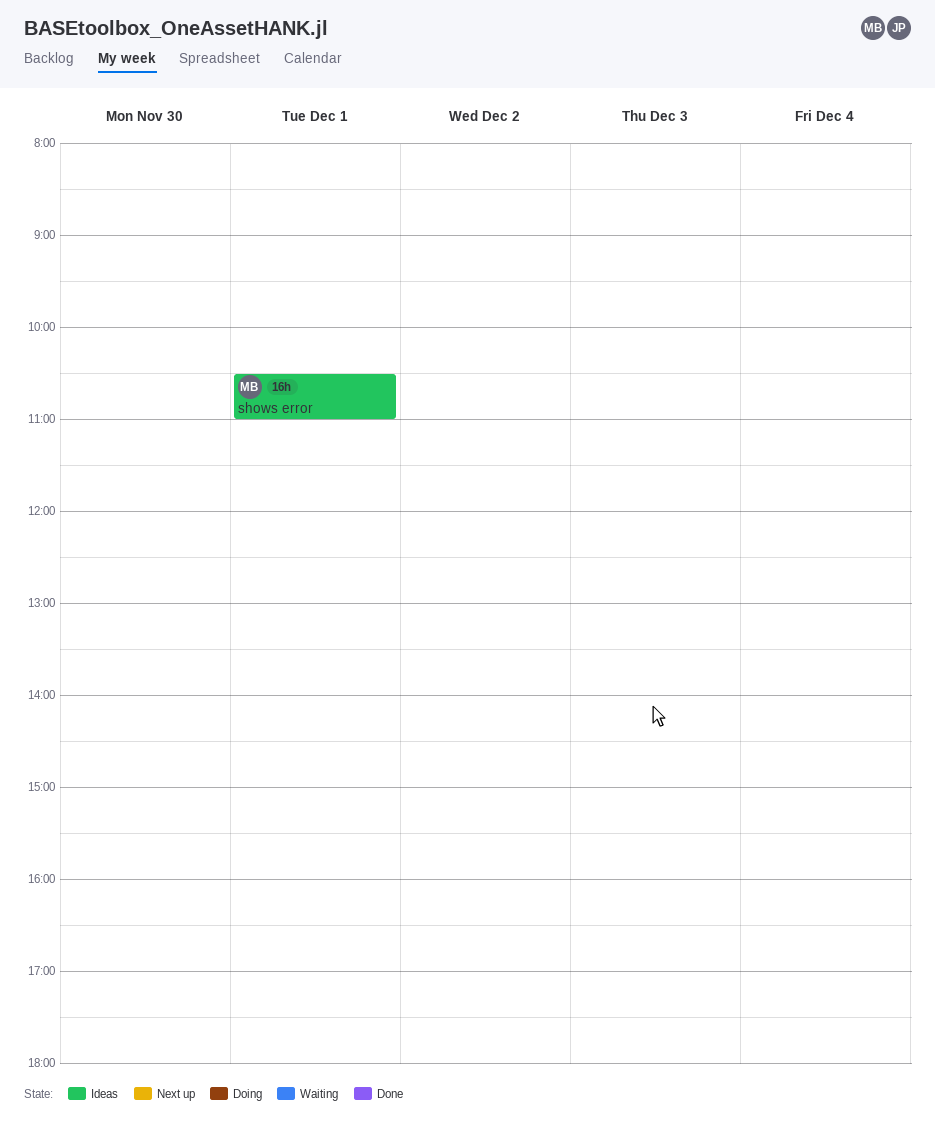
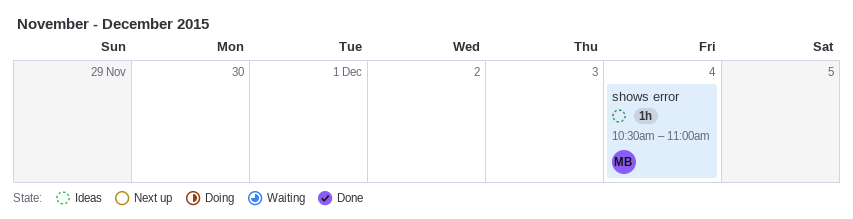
shows error, estimate: 16h -> 1h
shows error, day: Dec 1 -> Dec 4

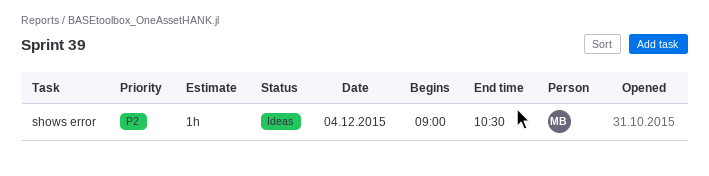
shows error, begins: 10:30 -> 09:00
shows error, ends: 11:00 -> 10:30

